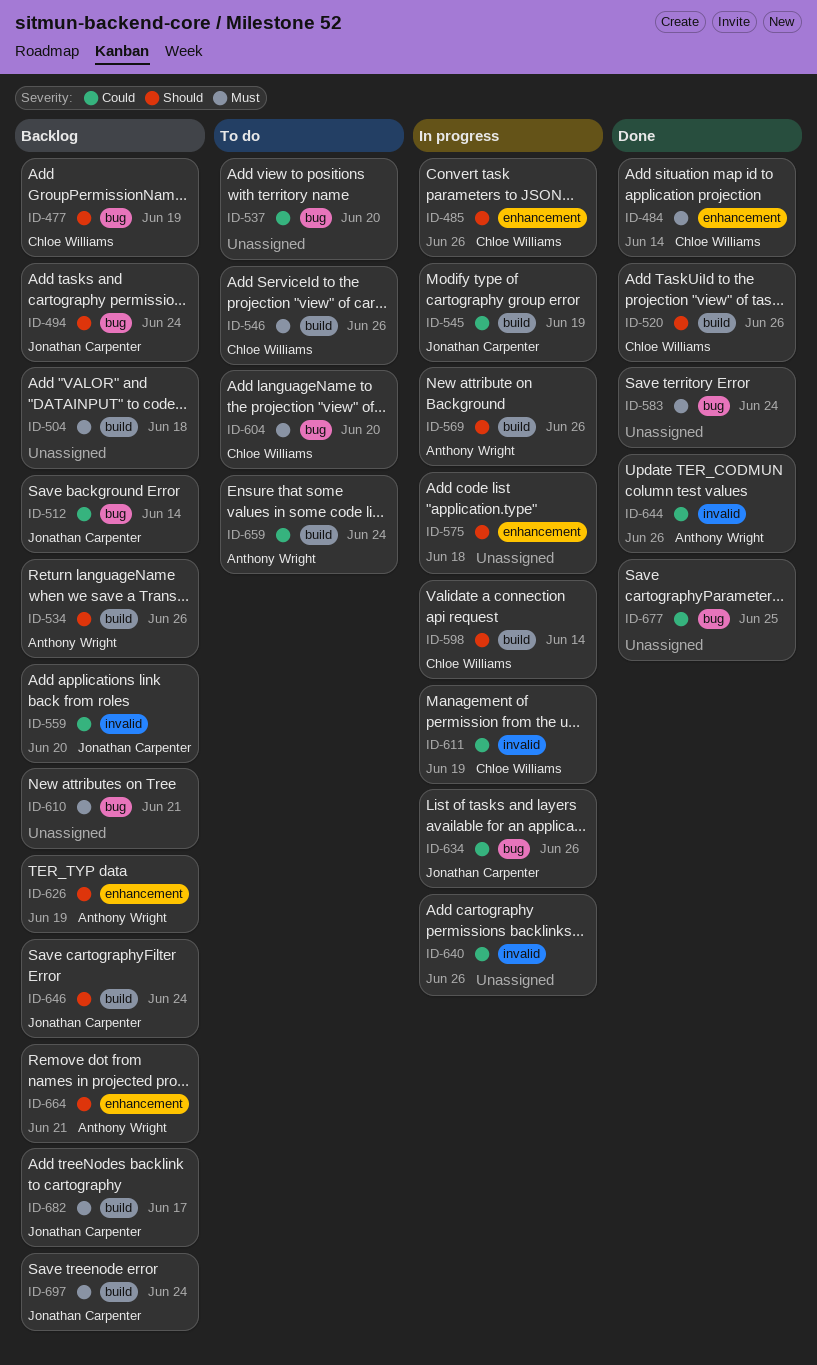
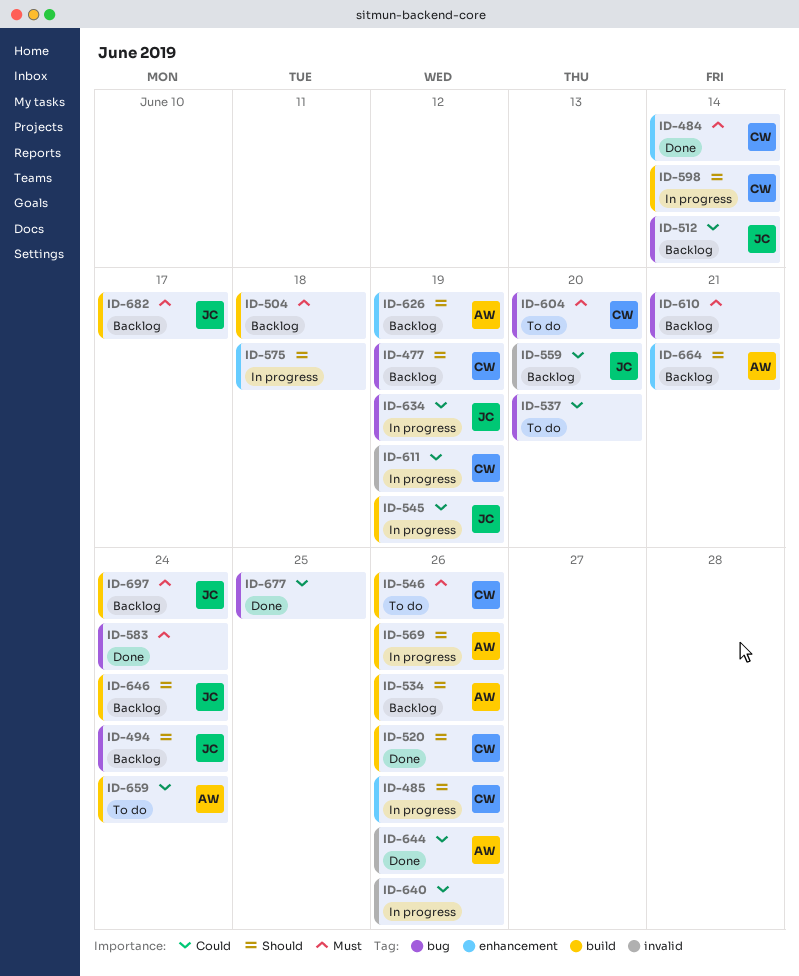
ID-634, due: Jun 26 -> Jun 19

